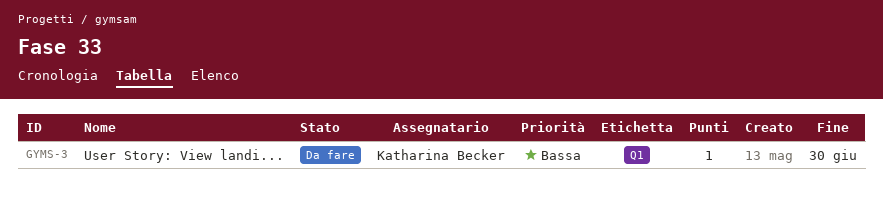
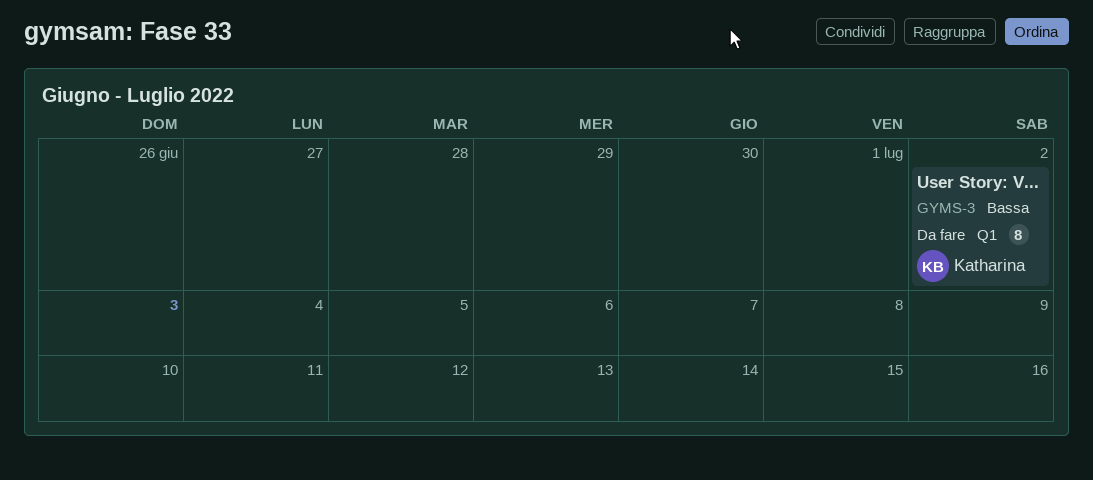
GYMS-3, estimate: 1 -> 8
GYMS-3, due: Jun 30 -> Jul 2

